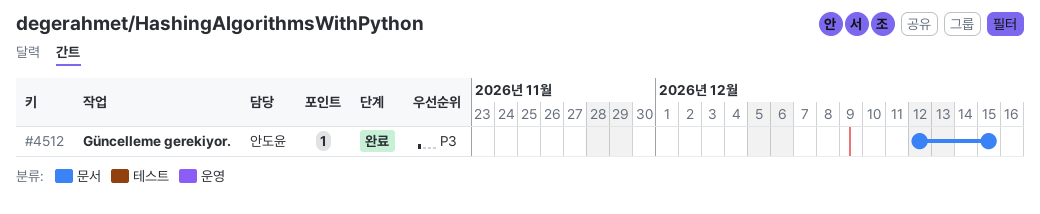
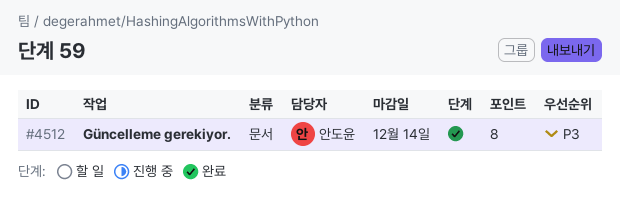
#4512, estimate: 1 -> 8
#4512, due: Dec 15 -> Dec 14

